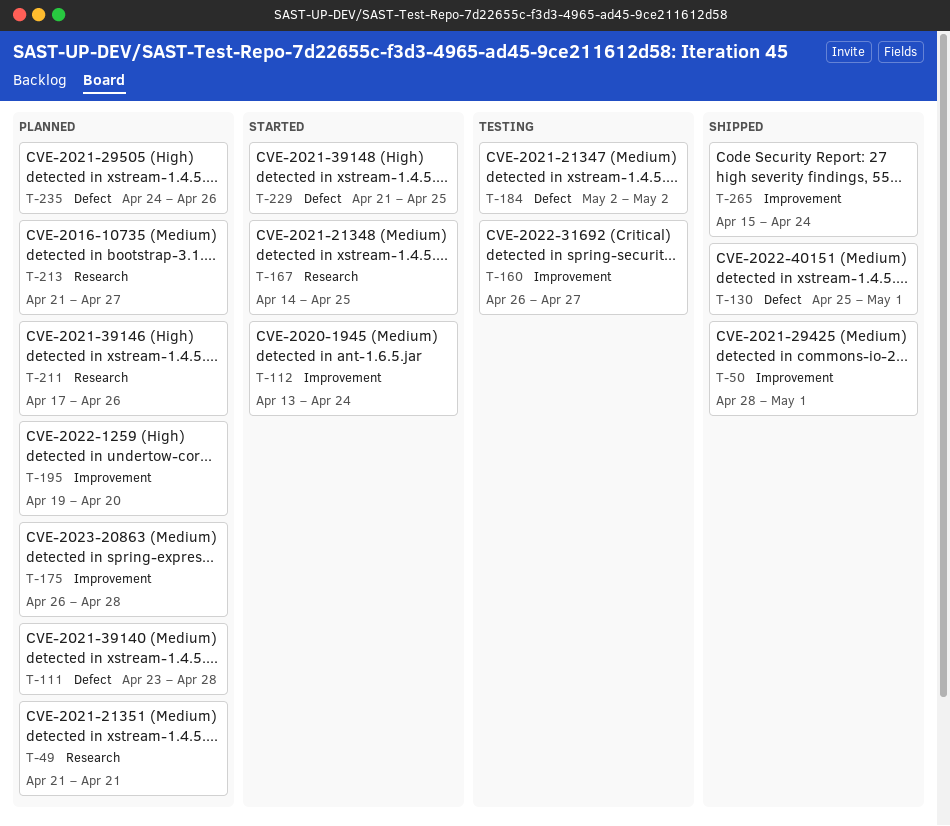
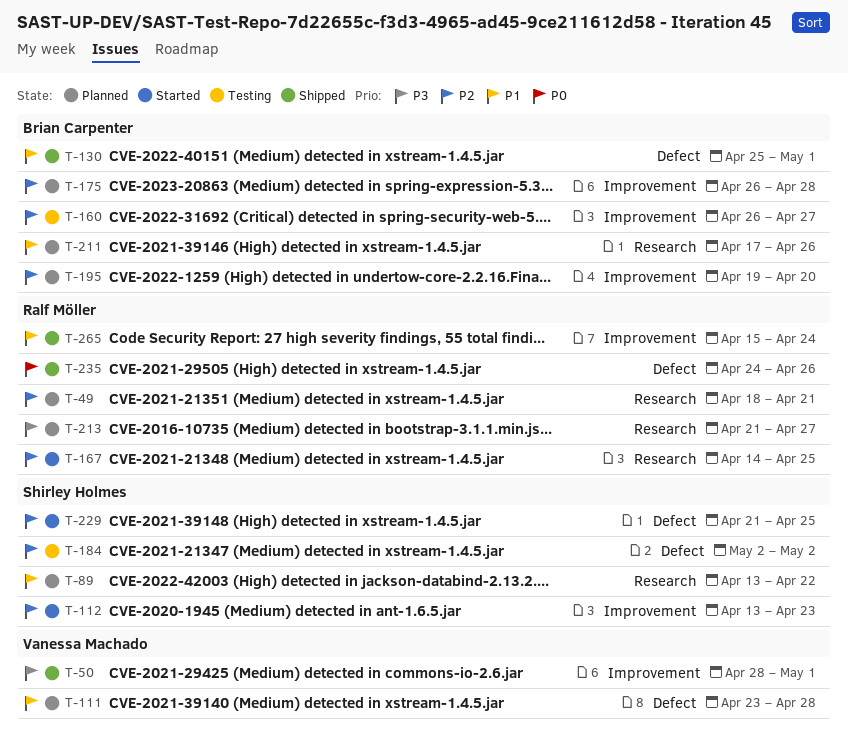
T-49, start: Apr 21 -> Apr 18
T-89: none -> present
T-112, due: Apr 24 -> Apr 23
T-235, status: Planned -> Shipped

